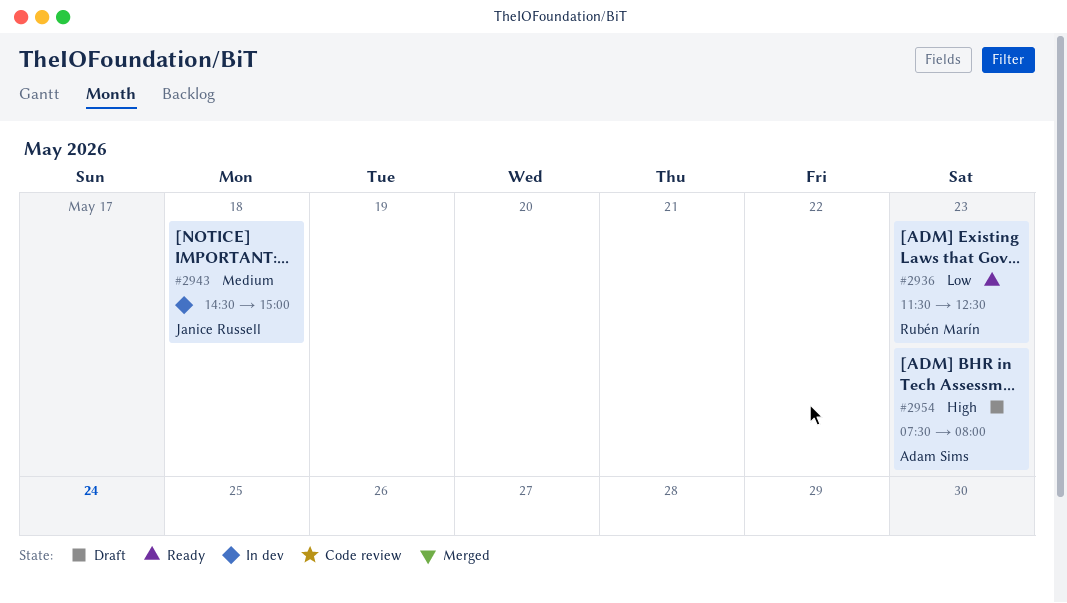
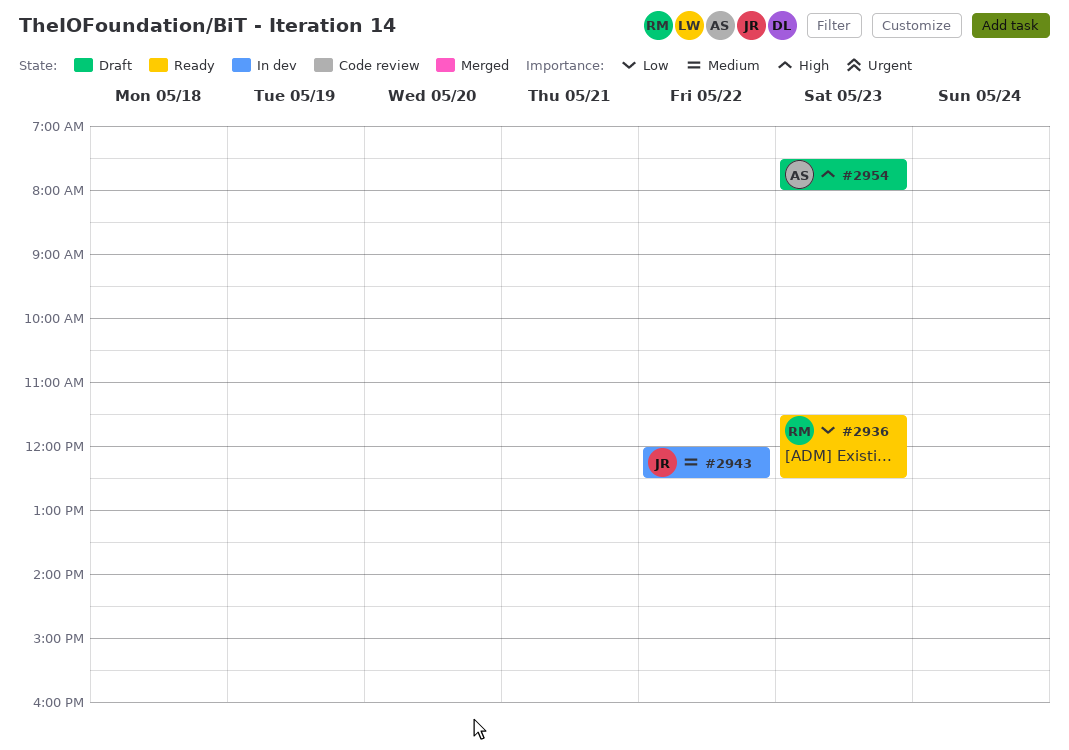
#2943, day: May 18 -> May 22
#2943, begins: 14:30 -> 12:00
#2943, ends: 15:00 -> 12:30

